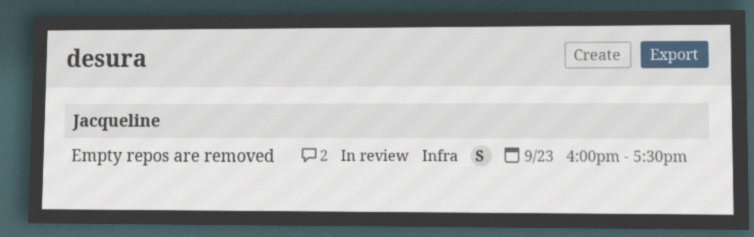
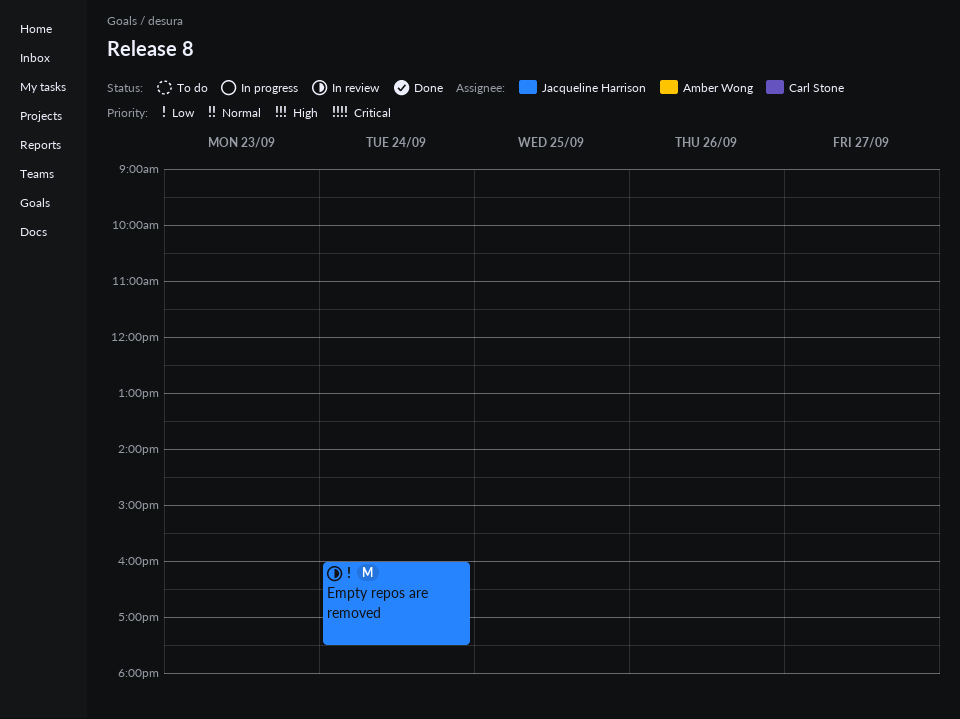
Empty repos are removed, estimate: S -> M
Empty repos are removed, day: Sep 23 -> Sep 24

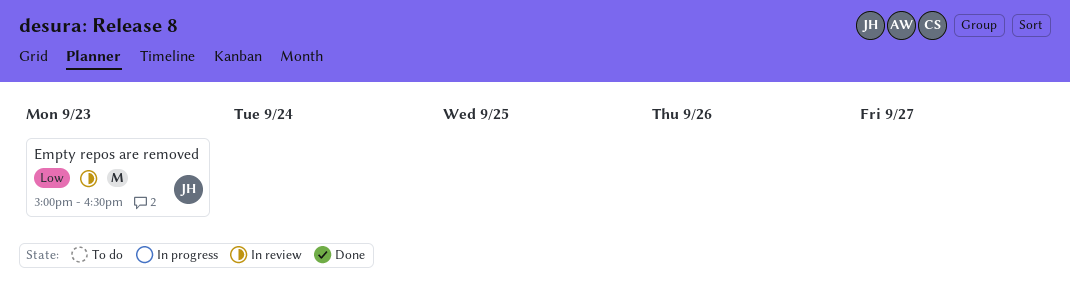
Empty repos are removed, day: Sep 24 -> Sep 23
Empty repos are removed, begins: 16:00 -> 15:00
Empty repos are removed, ends: 17:30 -> 16:30

